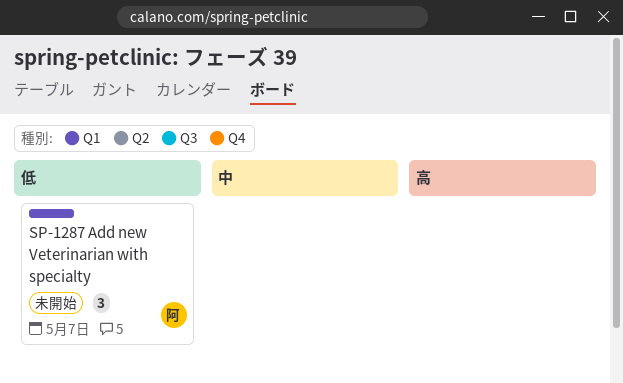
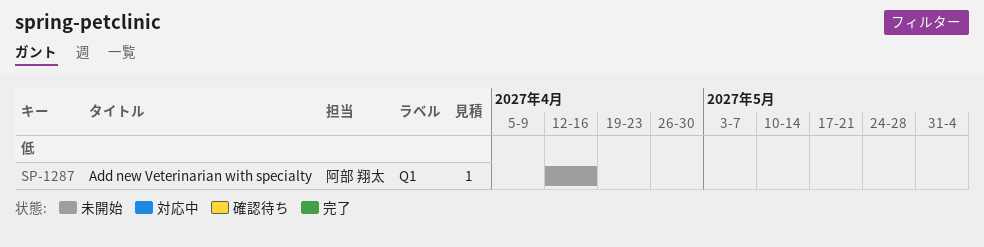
SP-1287, estimate: 3 -> 1
SP-1287, due: May 7 -> Apr 16

